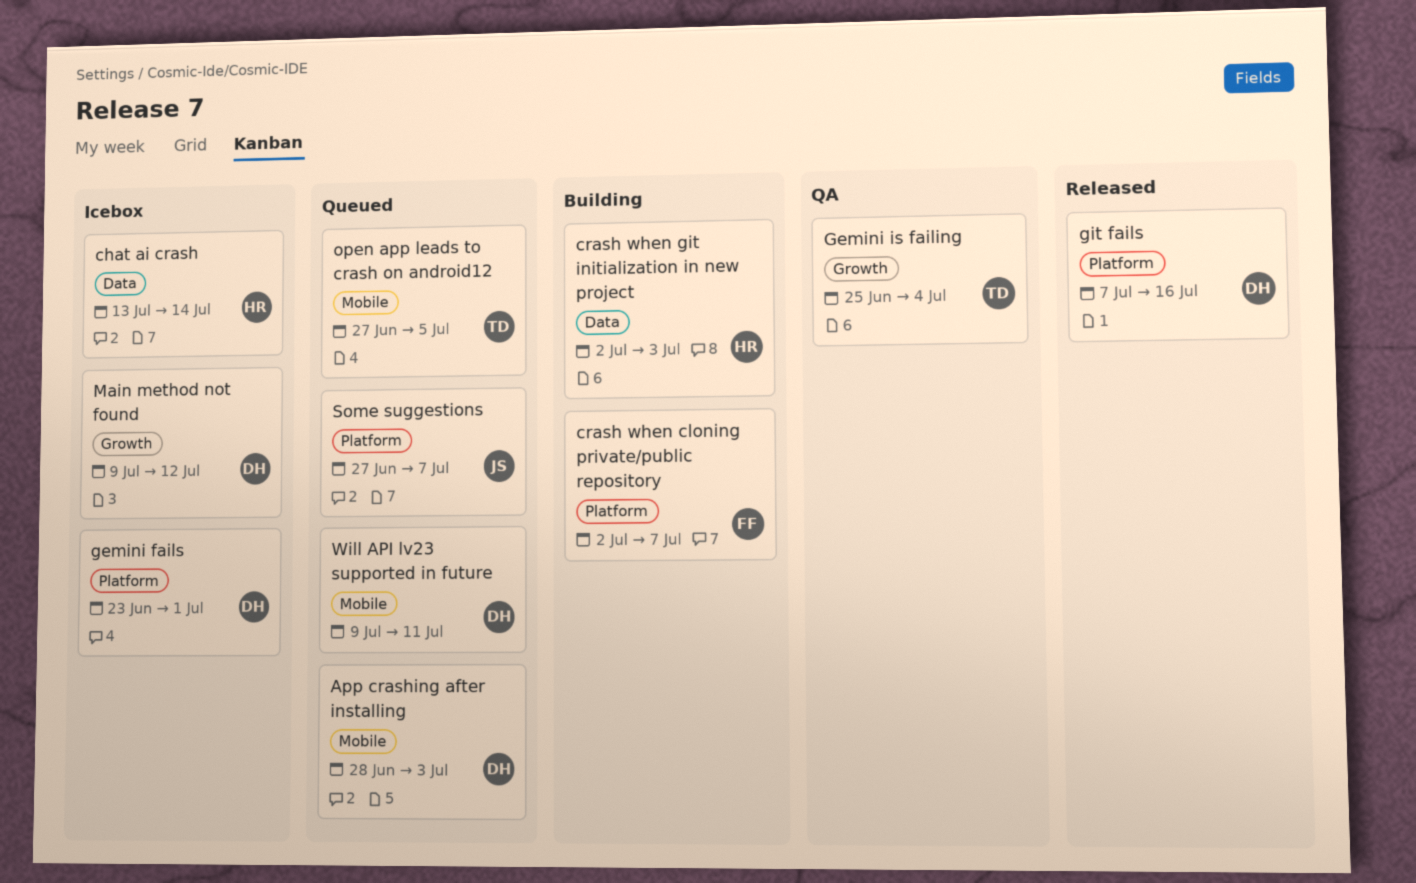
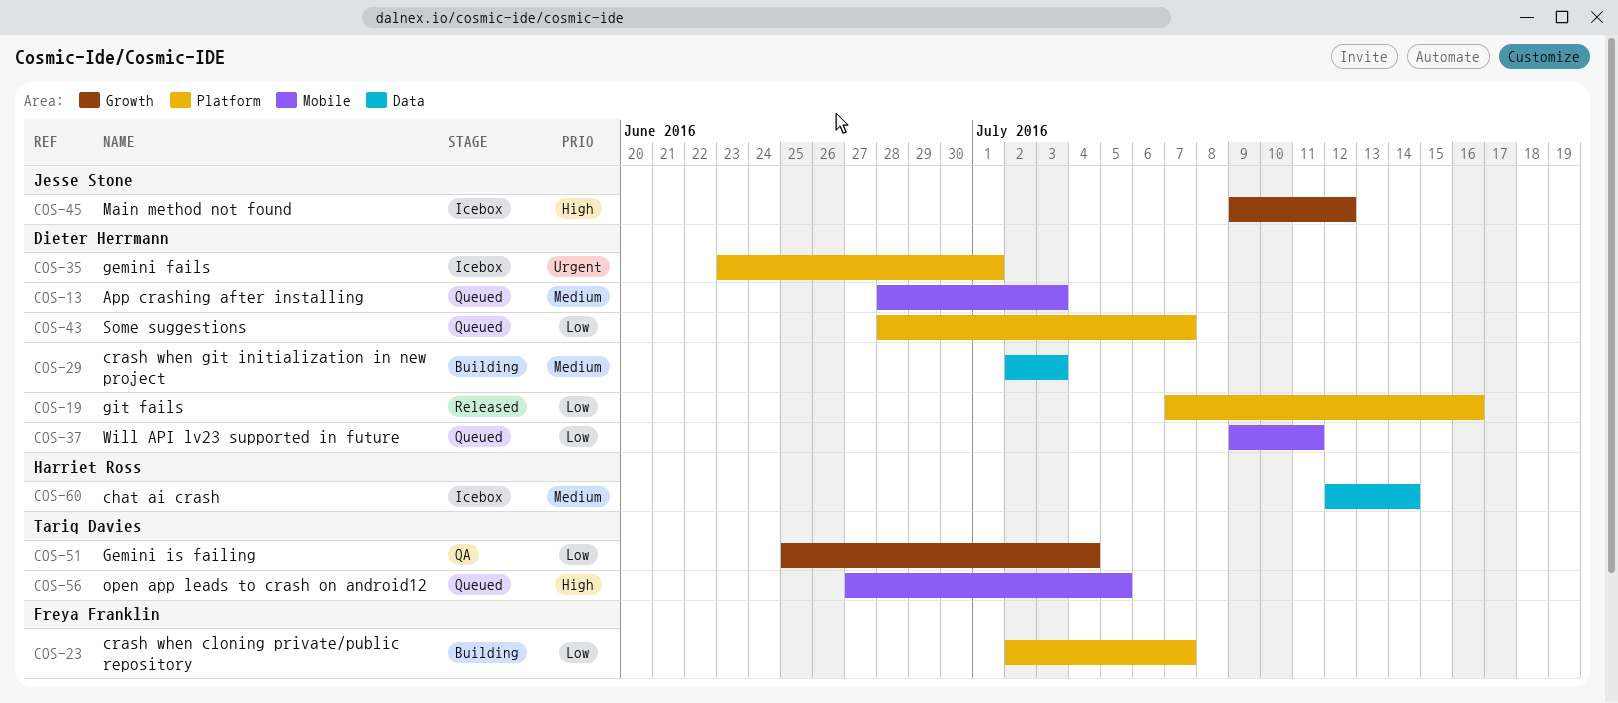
chat ai crash, start: Jul 13 -> Jul 12
crash when git initialization in new project, owner: Harriet Ross -> Dieter Herrmann
Main method not found, owner: Dieter Herrmann -> Jesse Stone
Some suggestions, owner: Jesse Stone -> Dieter Herrmann
Some suggestions, start: Jun 27 -> Jun 28

